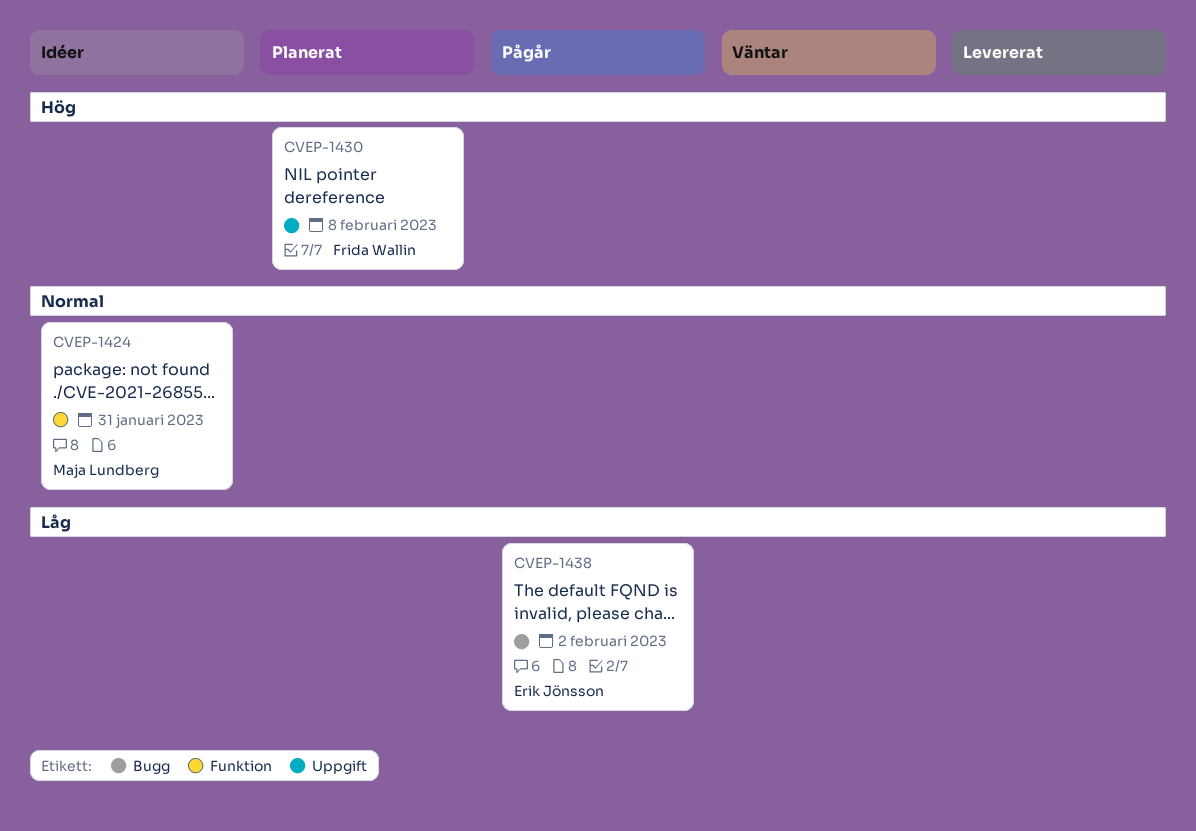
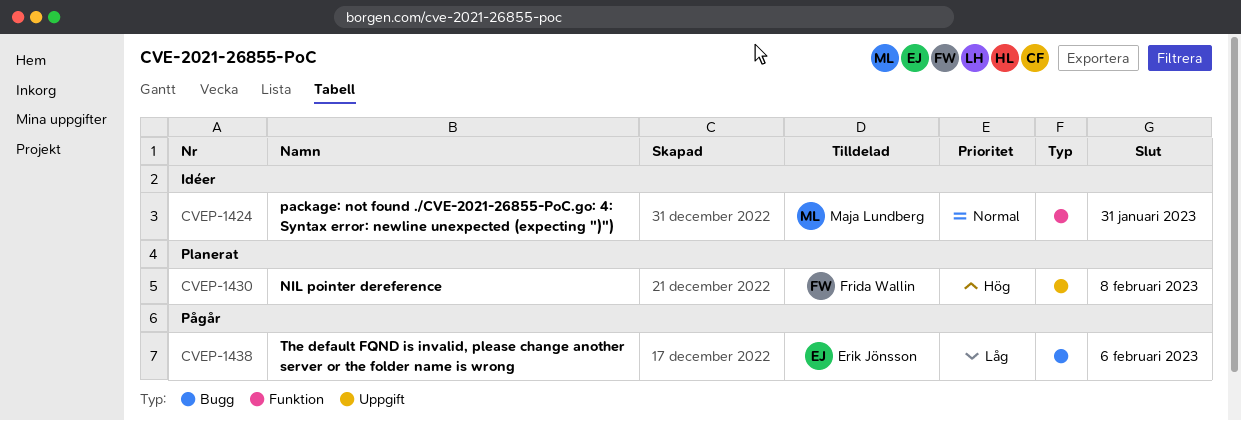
CVEP-1438, due: Feb 2 -> Feb 6

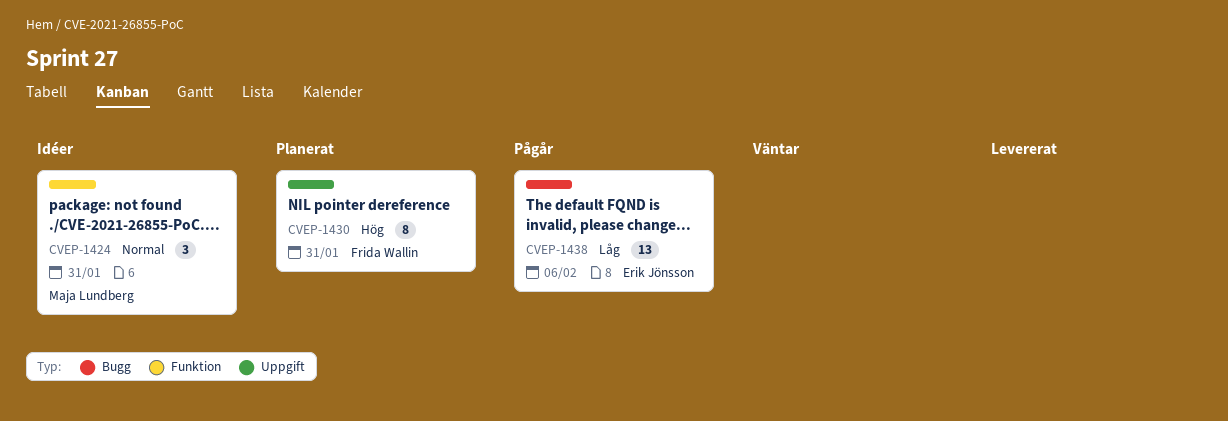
CVEP-1430, due: Feb 8 -> Jan 31

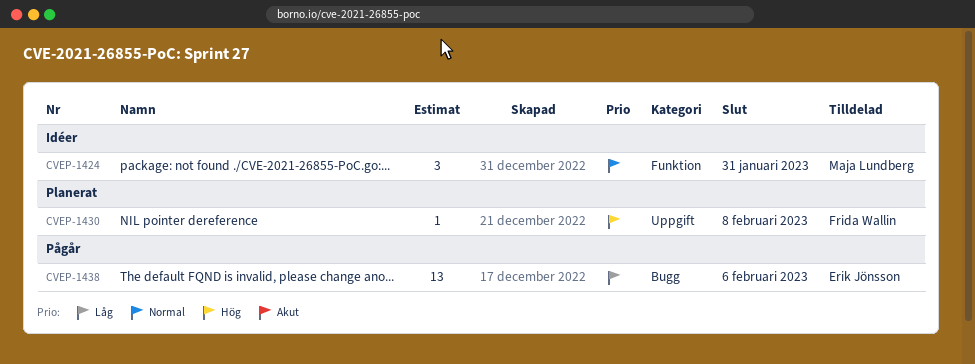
CVEP-1430, estimate: 8 -> 1
CVEP-1430, due: Jan 31 -> Feb 8

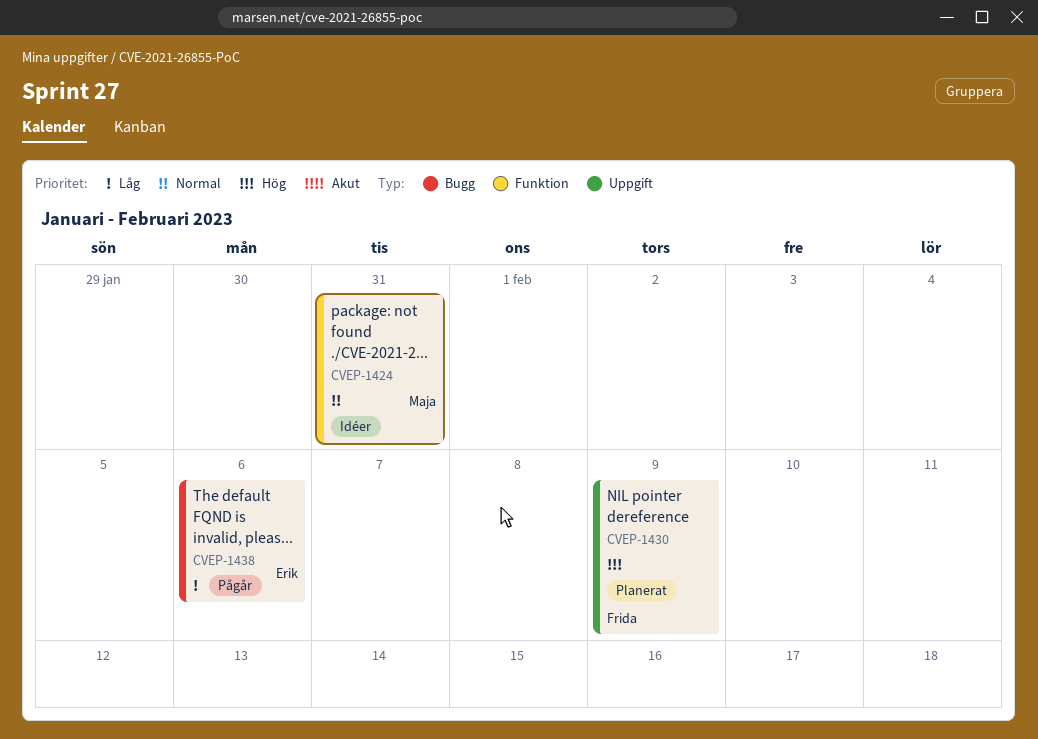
CVEP-1430, due: Feb 8 -> Feb 9

